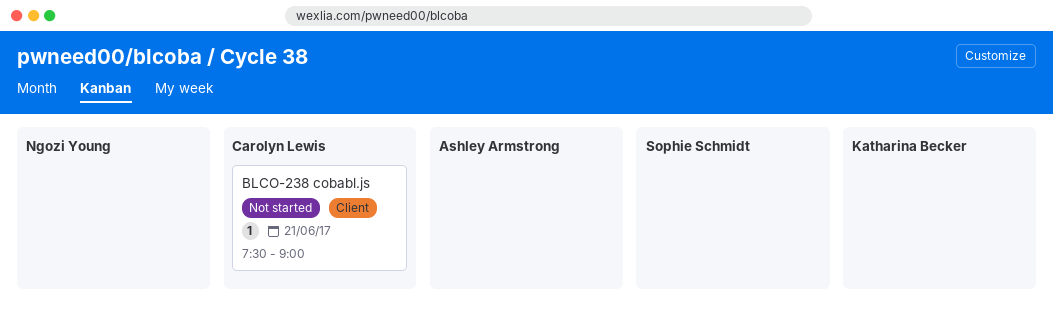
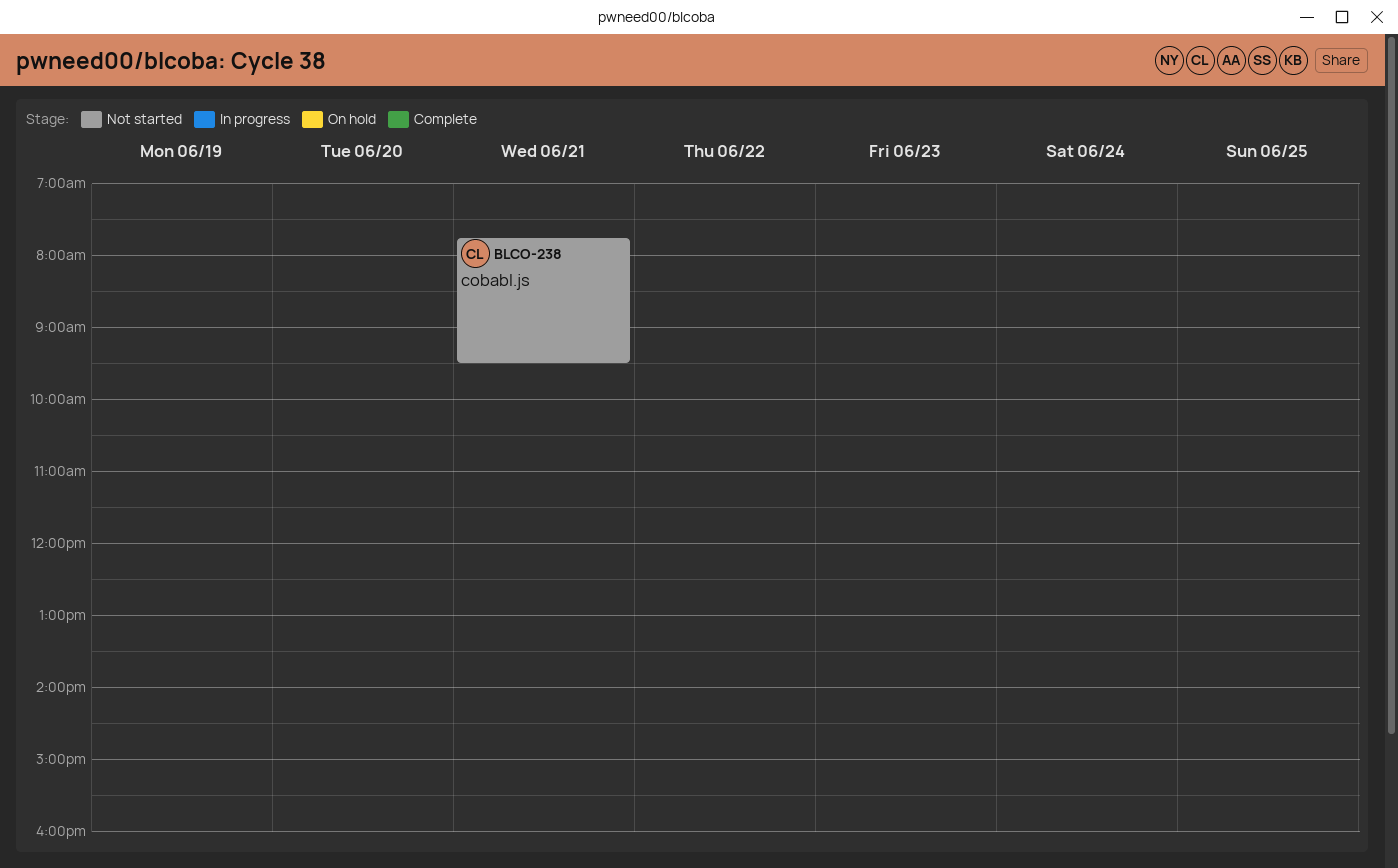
BLCO-238, begins: 07:30 -> 07:45
BLCO-238, ends: 09:00 -> 09:30

